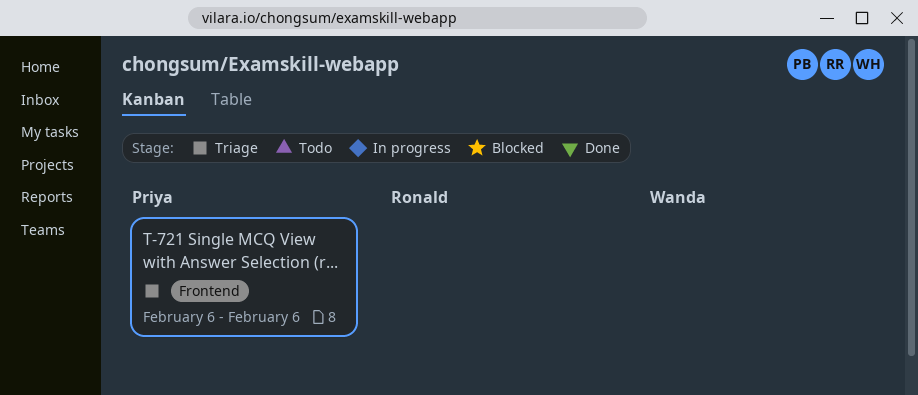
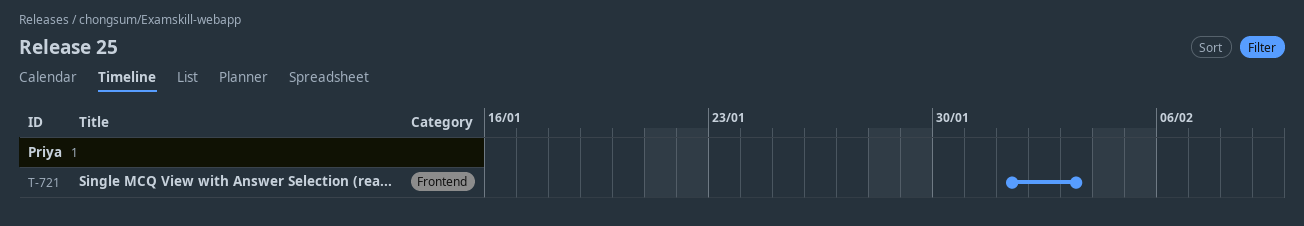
T-721, start: Feb 6 -> Feb 1
T-721, due: Feb 6 -> Feb 3

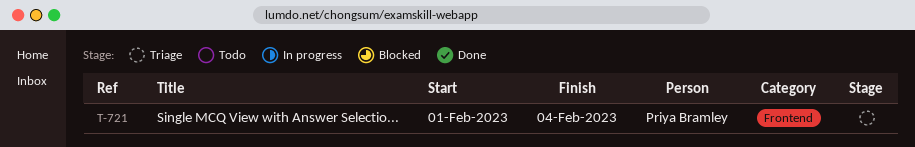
T-721, due: Feb 3 -> Feb 4

